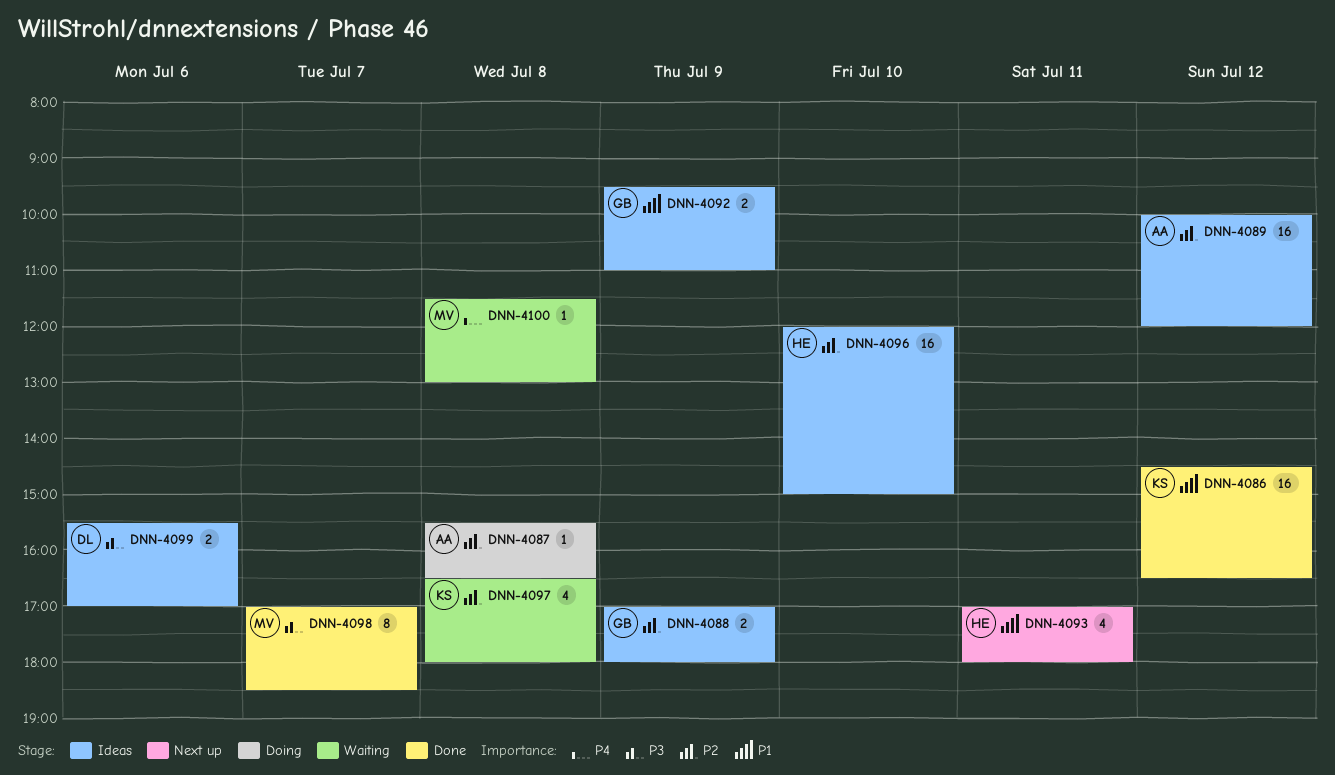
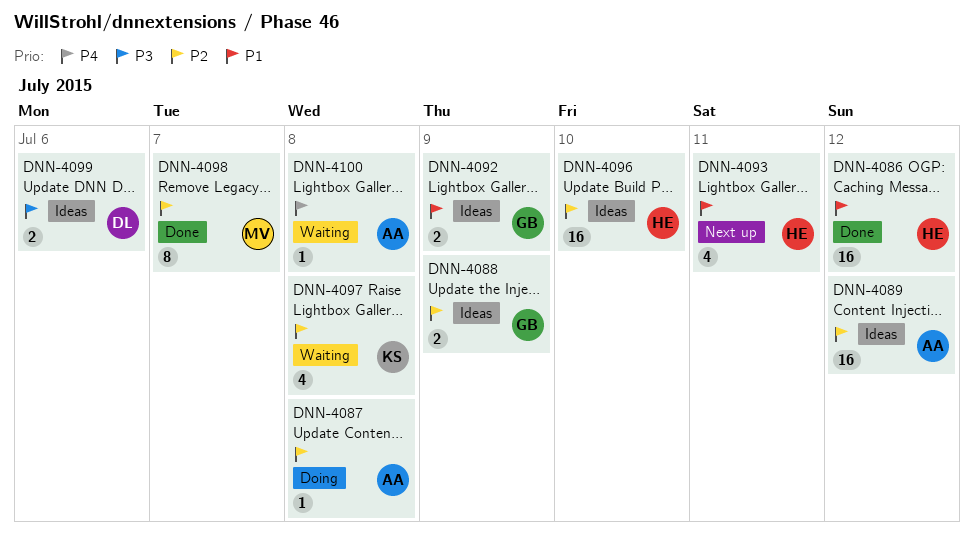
DNN-4086, owner: KS -> HE
DNN-4098, priority: P3 -> P2
DNN-4100, owner: MV -> AA

